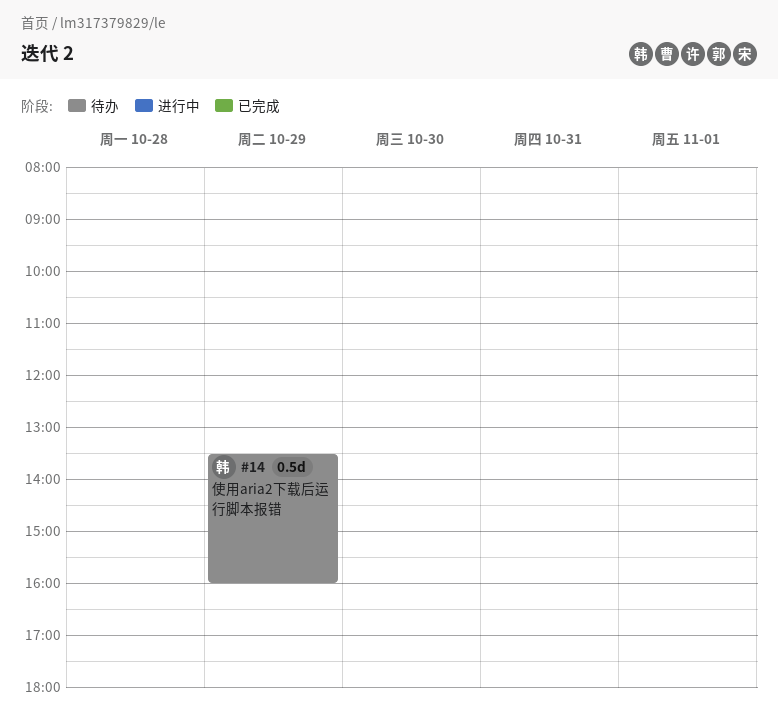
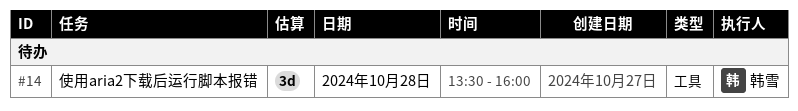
#14, estimate: 0.5d -> 3d
#14, day: Oct 29 -> Oct 28

